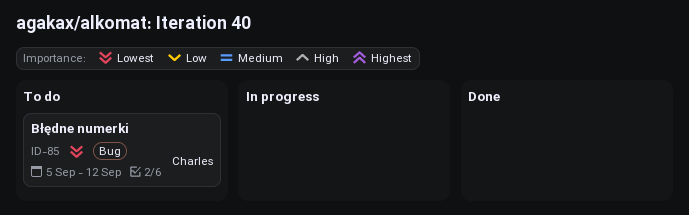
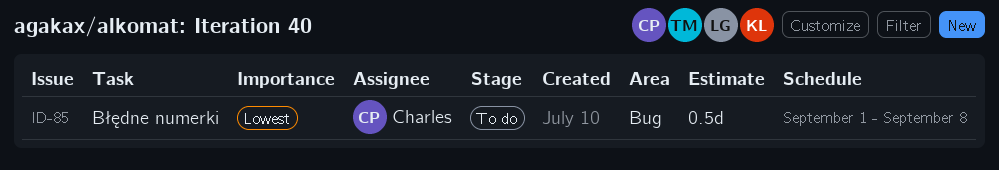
ID-85, start: Sep 5 -> Sep 1
ID-85, due: Sep 12 -> Sep 8

